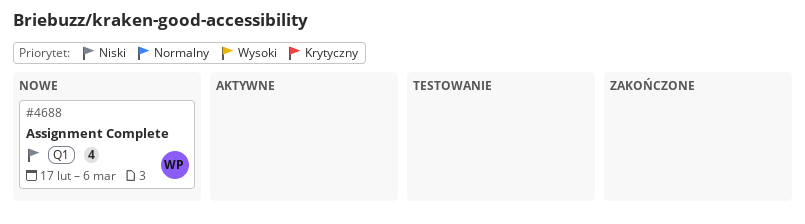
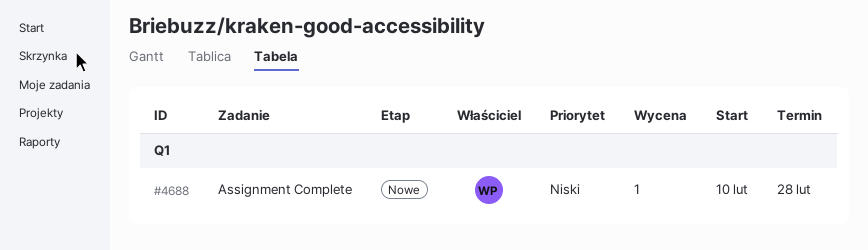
#4688, estimate: 4 -> 1
#4688, start: Feb 17 -> Feb 10
#4688, due: Mar 6 -> Feb 28

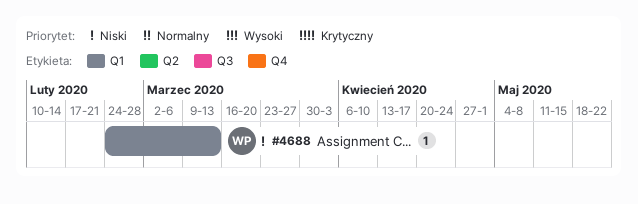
#4688, start: Feb 10 -> Feb 24
#4688, due: Feb 28 -> Mar 13

